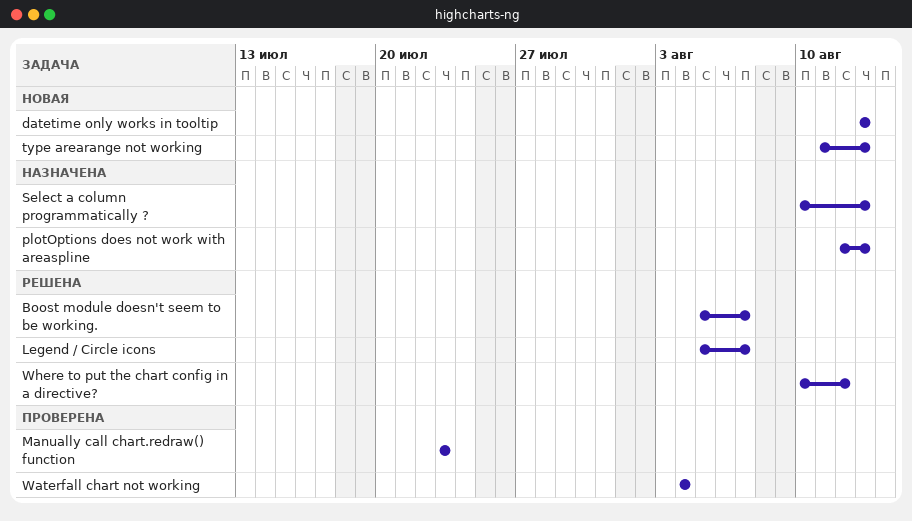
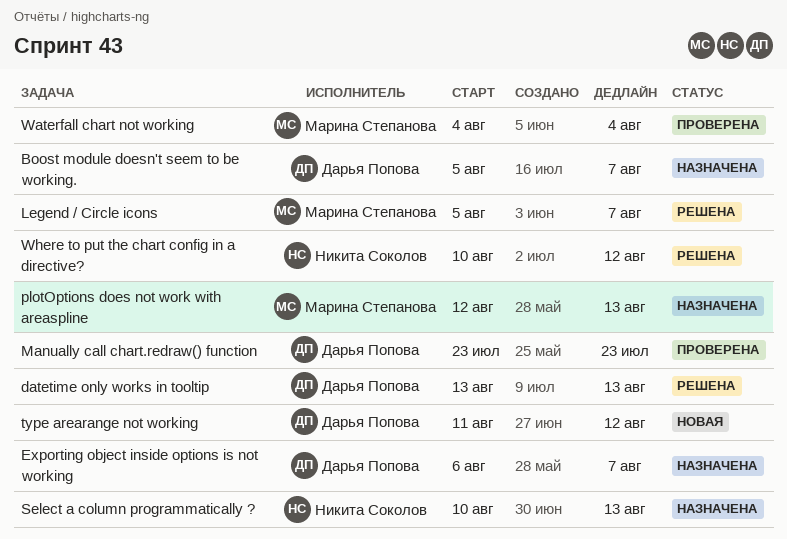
Boost module doesn't seem to be working., status: Решена -> Назначена
datetime only works in tooltip, status: Новая -> Решена
Exporting object inside options is not working: none -> present
type arearange not working, due: Aug 13 -> Aug 12

